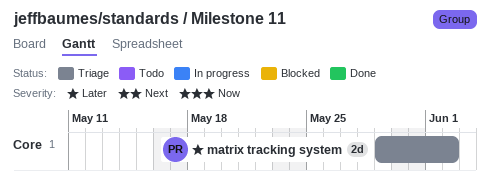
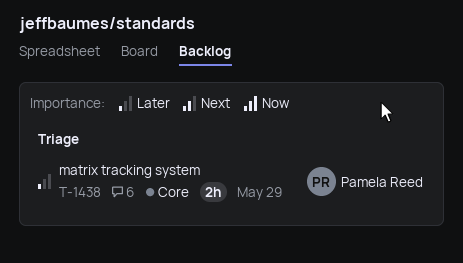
matrix tracking system, estimate: 2d -> 2h
matrix tracking system, due: Jun 2 -> May 29

